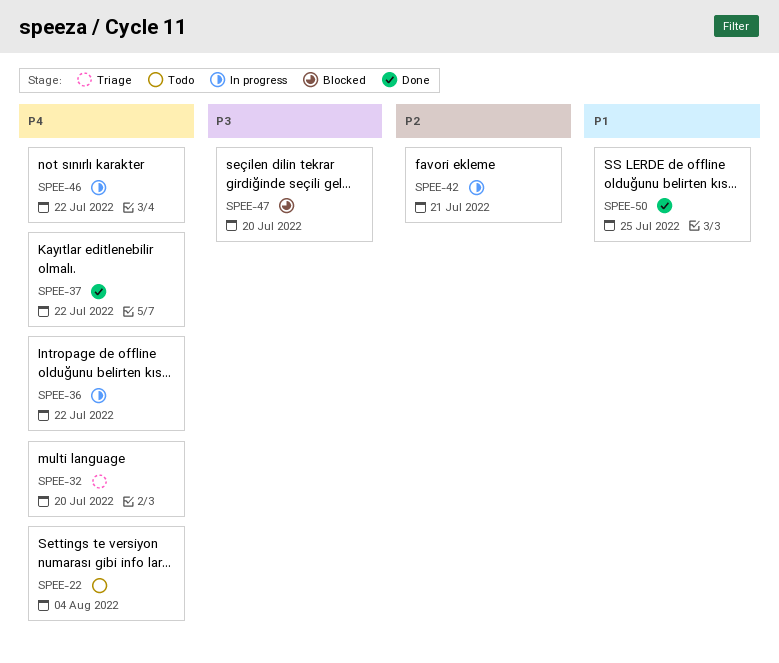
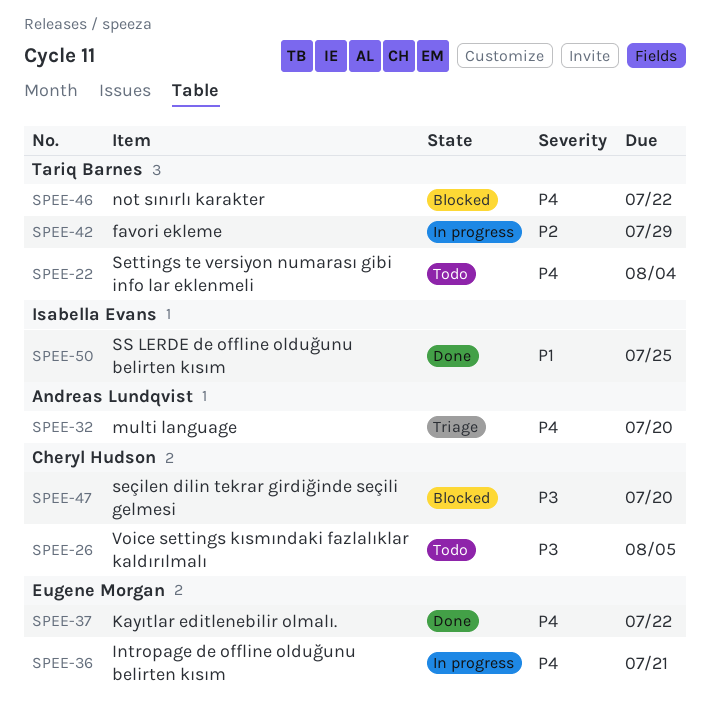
SPEE-26: none -> present
SPEE-36, due: Jul 22 -> Jul 21
SPEE-42, due: Jul 21 -> Jul 29
SPEE-46, status: In progress -> Blocked

